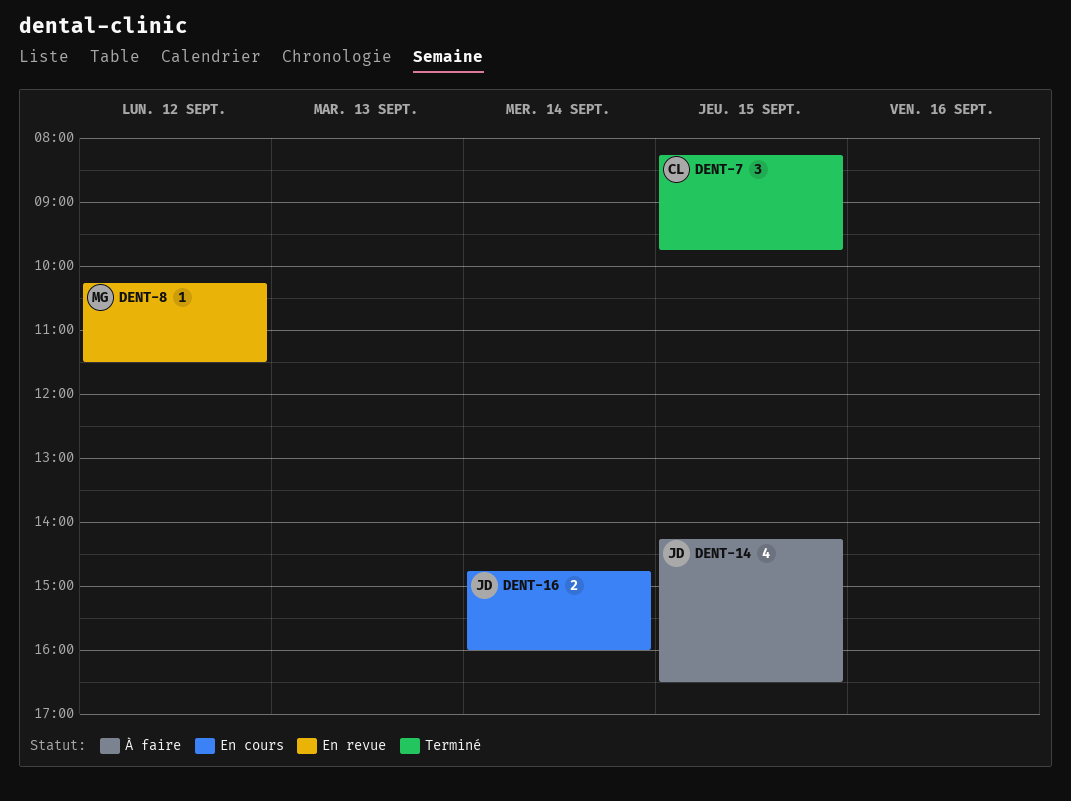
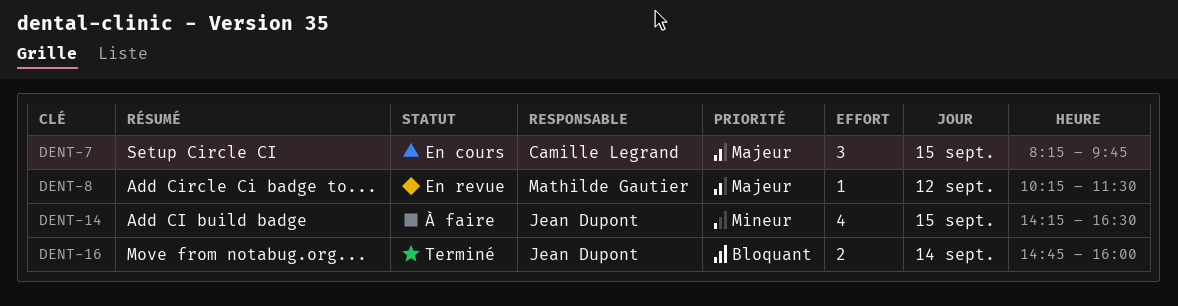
DENT-7, status: Terminé -> En cours
DENT-16, status: En cours -> Terminé

